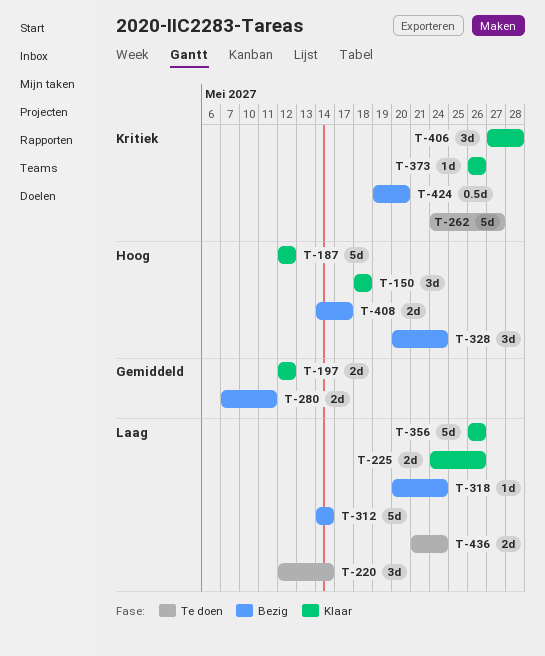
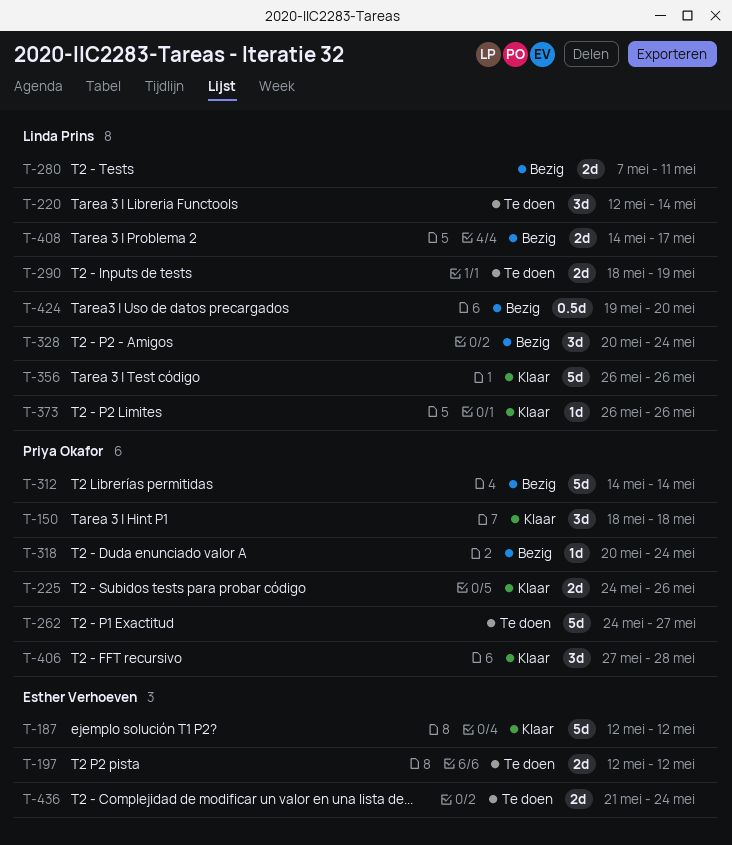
T-197, status: Klaar -> Te doen
T-290: none -> present

